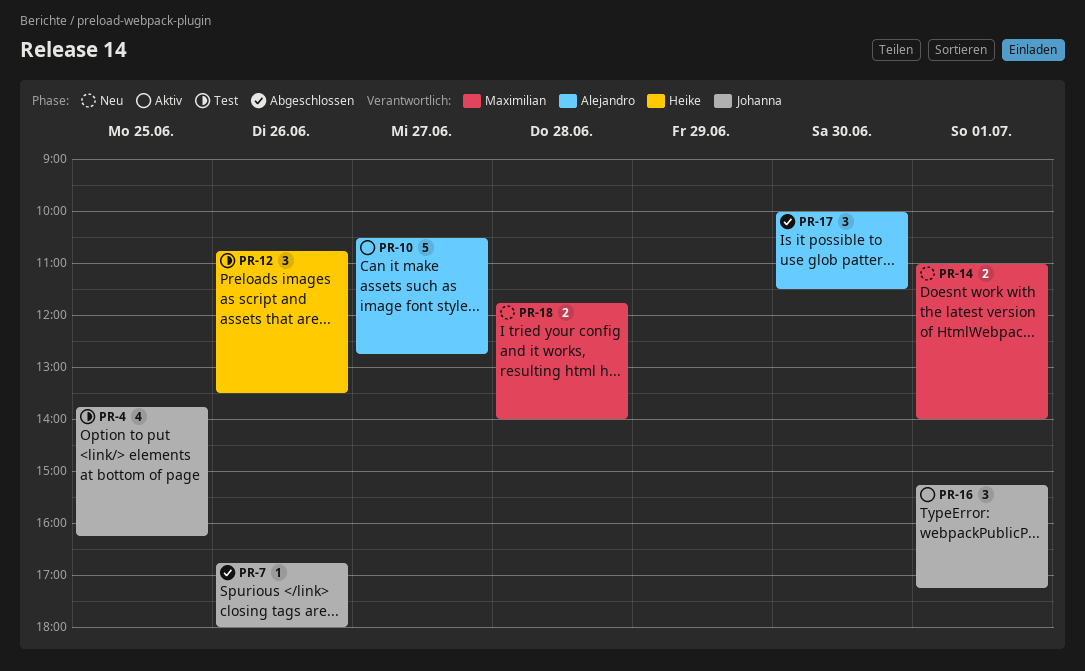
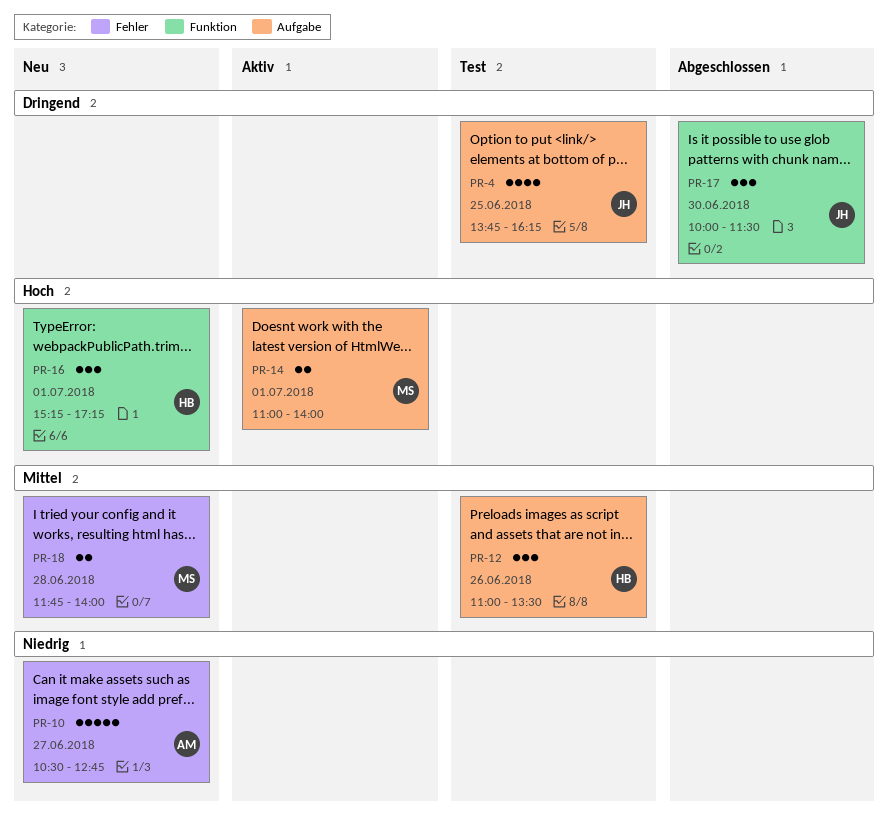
PR-7: present -> none
PR-10, status: Aktiv -> Neu
PR-12, begins: 10:45 -> 11:00
PR-14, status: Neu -> Aktiv
PR-16, status: Aktiv -> Neu
PR-16, owner: Johanna -> Heike
PR-17, owner: Alejandro -> Johanna

